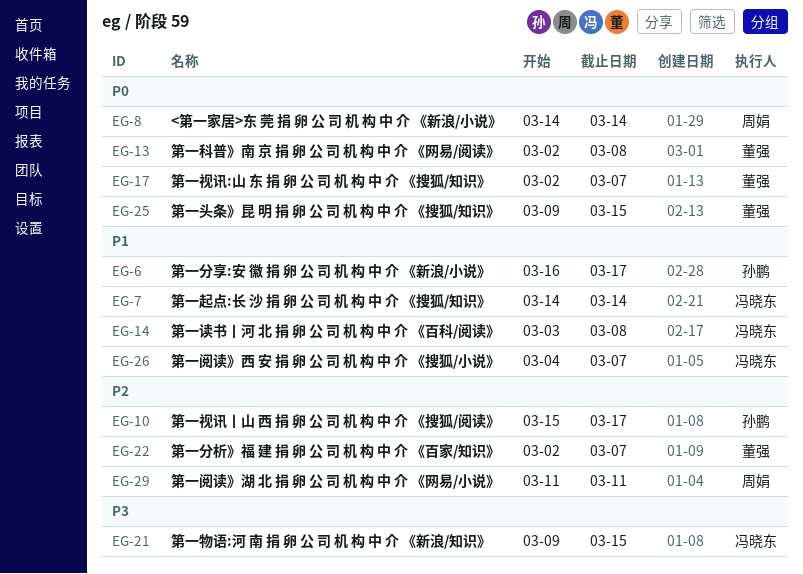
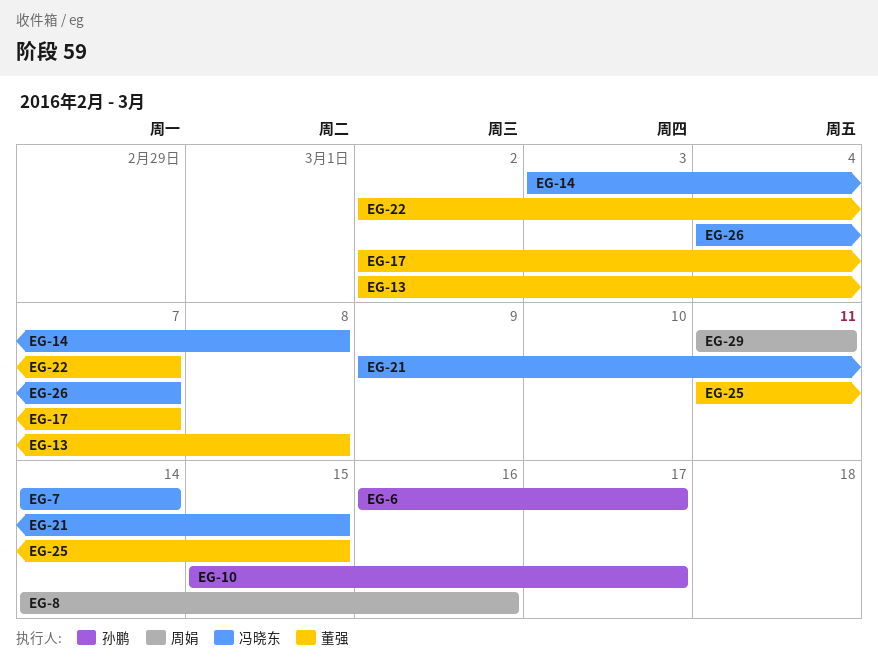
EG-8, due: Mar 14 -> Mar 16
EG-25, start: Mar 9 -> Mar 11

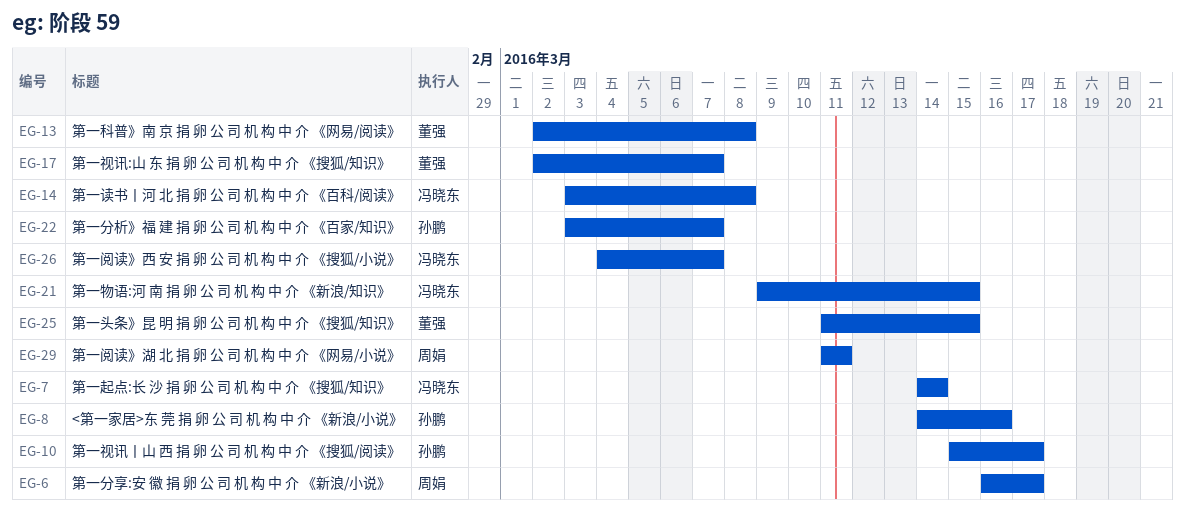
EG-6, owner: 孙鹏 -> 周娟
EG-8, owner: 周娟 -> 孙鹏
EG-22, owner: 董强 -> 孙鹏
EG-22, start: Mar 2 -> Mar 3

